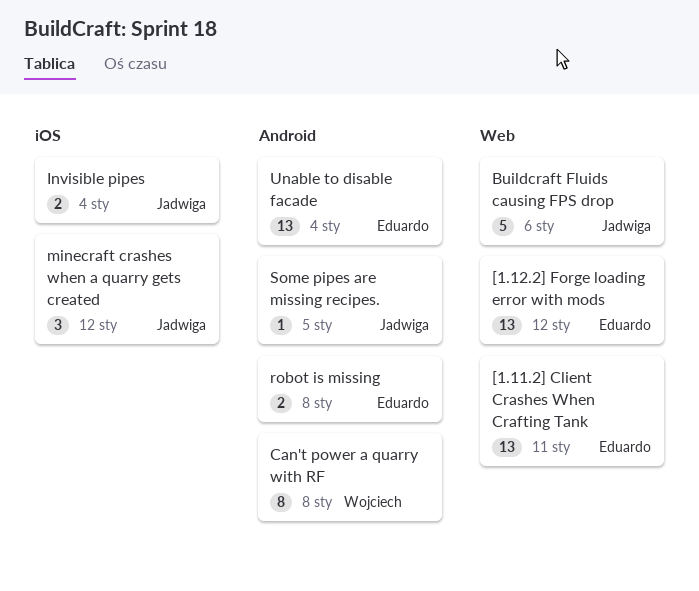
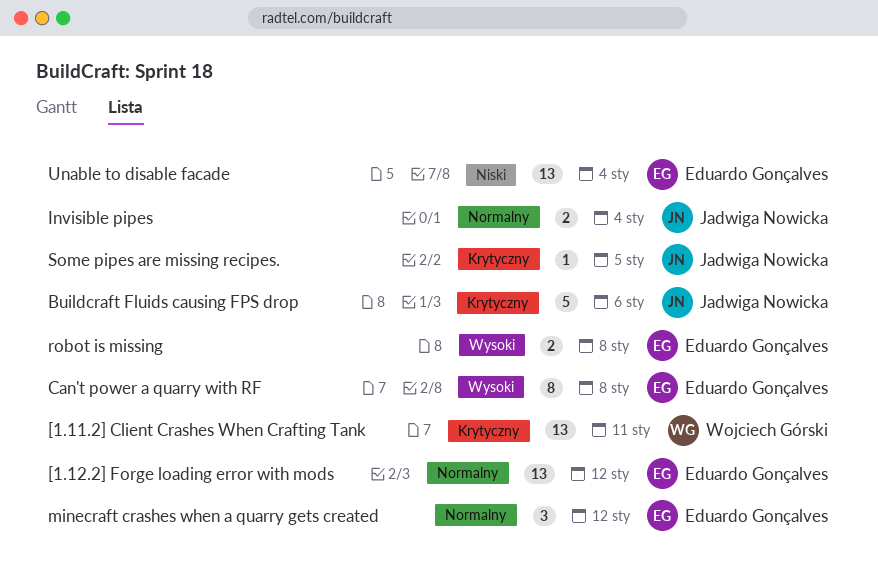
[1.11.2] Client Crashes When Crafting Tank, owner: Eduardo Gonçalves -> Wojciech Górski
Can't power a quarry with RF, owner: Wojciech Górski -> Eduardo Gonçalves
minecraft crashes when a quarry gets created, owner: Jadwiga Nowicka -> Eduardo Gonçalves

